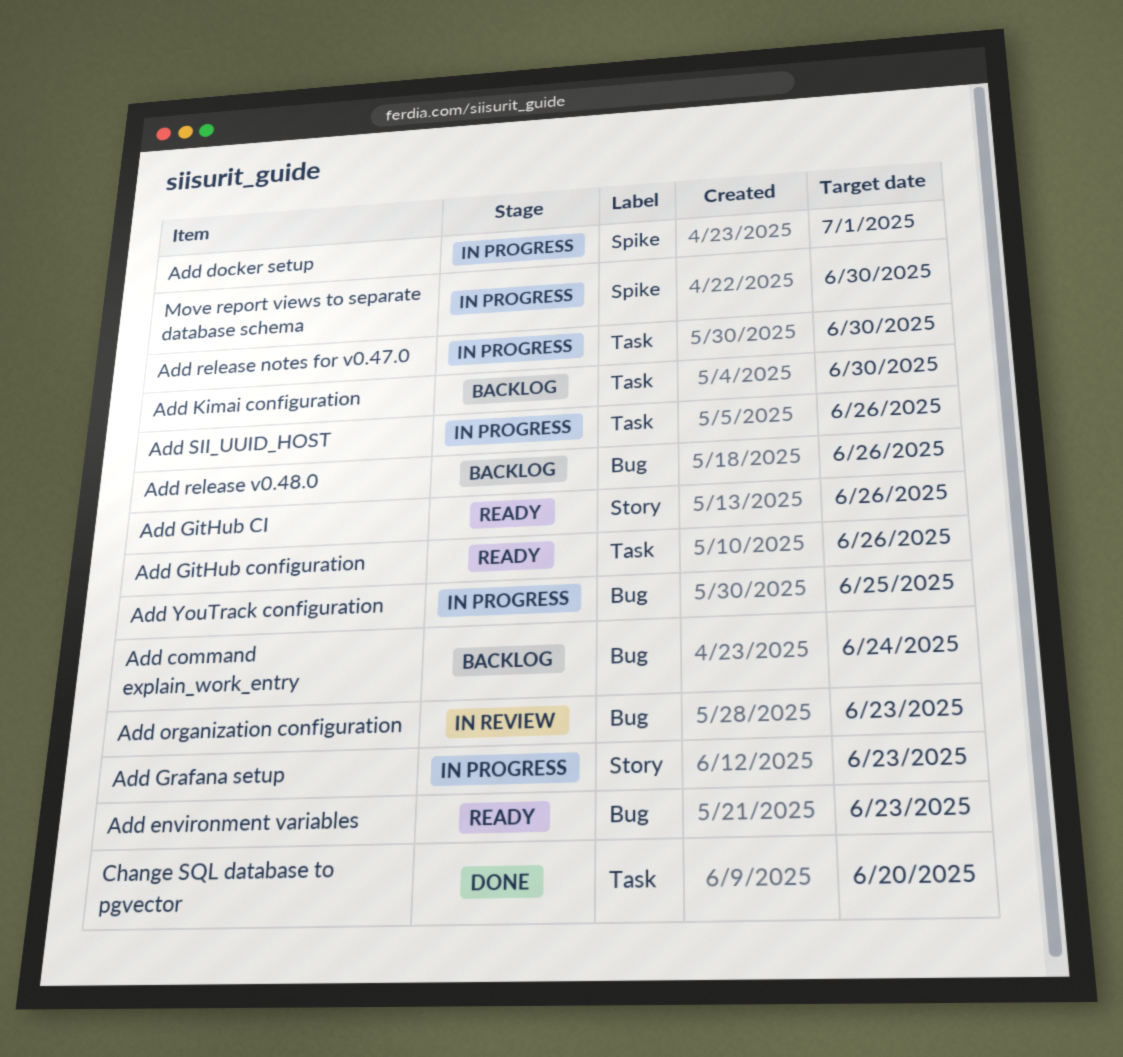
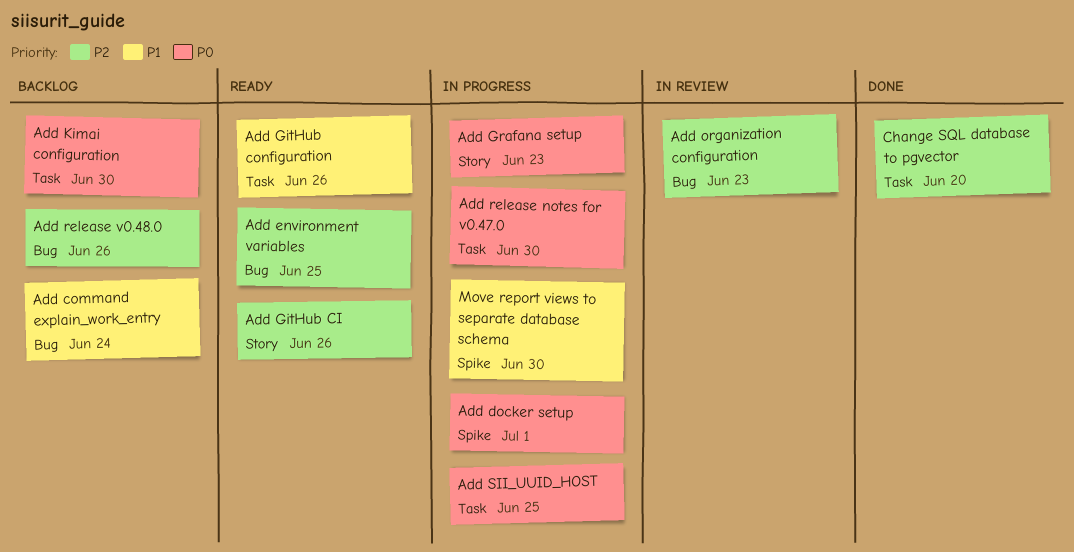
Add environment variables, due: Jun 23 -> Jun 25
Add SII_UUID_HOST, due: Jun 26 -> Jun 25
Add YouTrack configuration: present -> none

